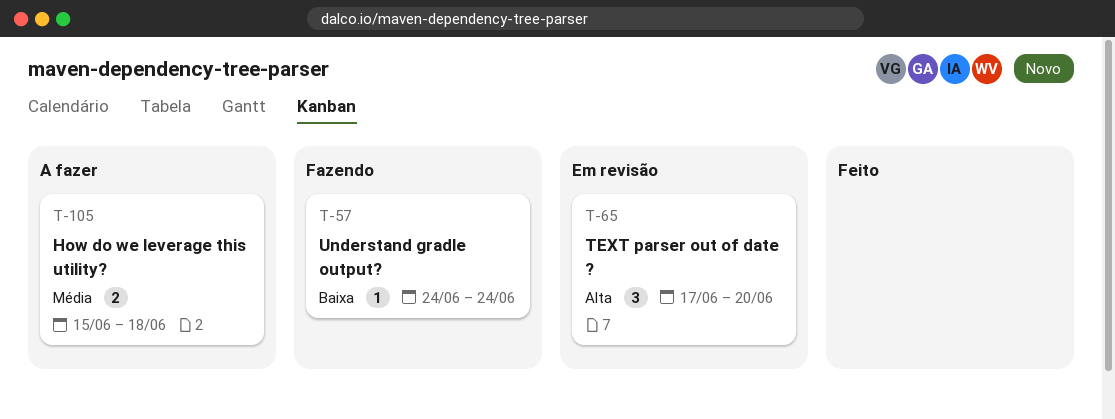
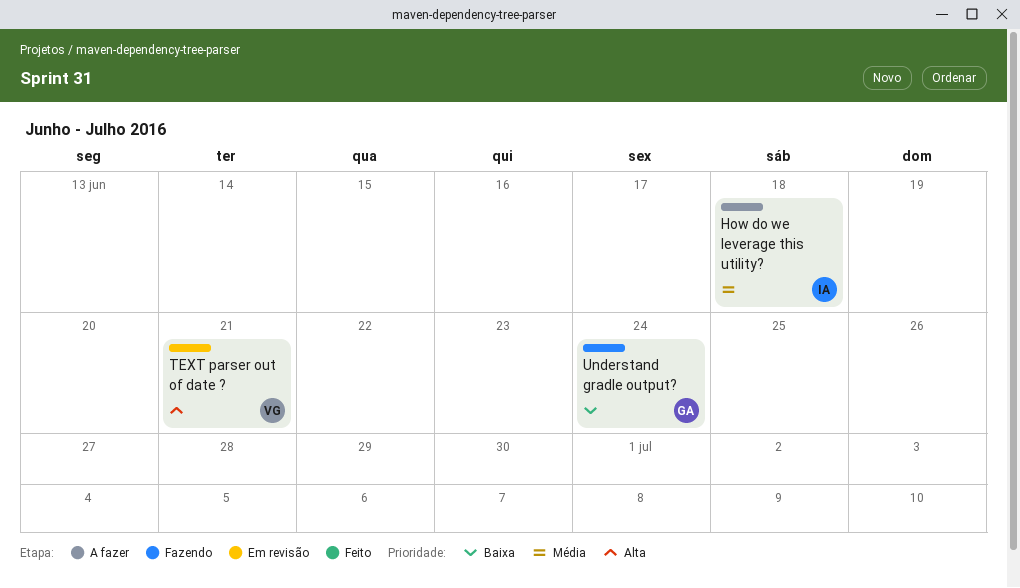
TEXT parser out of date ?, due: Jun 20 -> Jun 21

